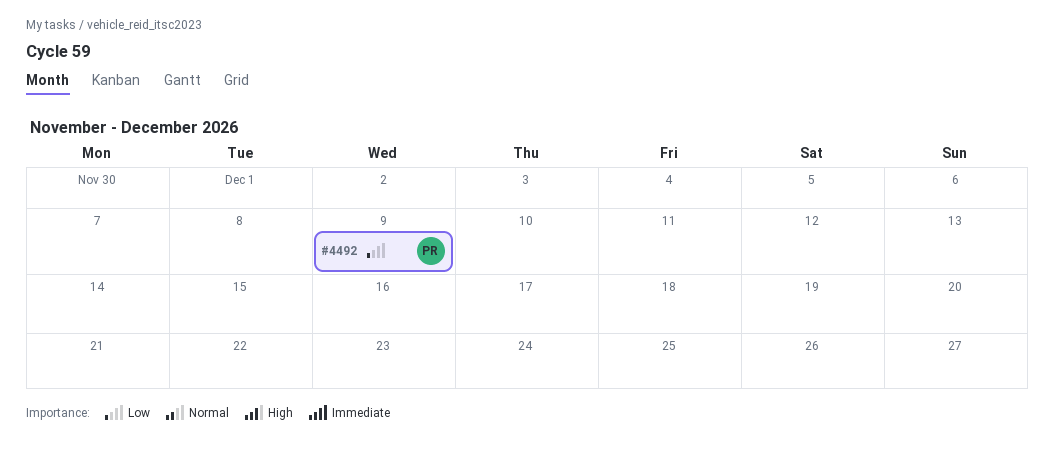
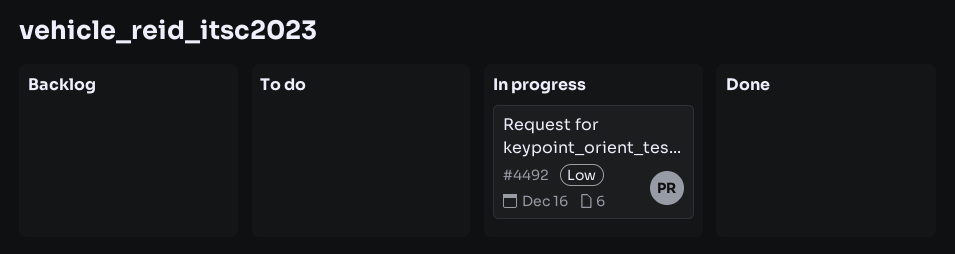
#4492, due: Dec 9 -> Dec 16

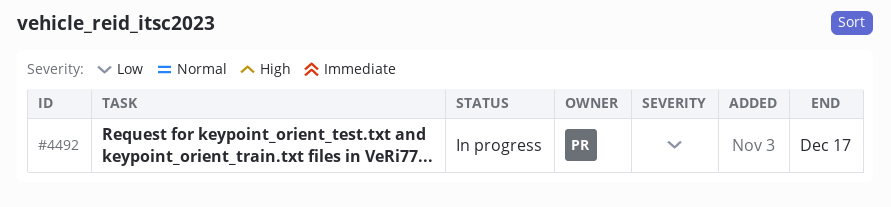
#4492, due: Dec 16 -> Dec 17

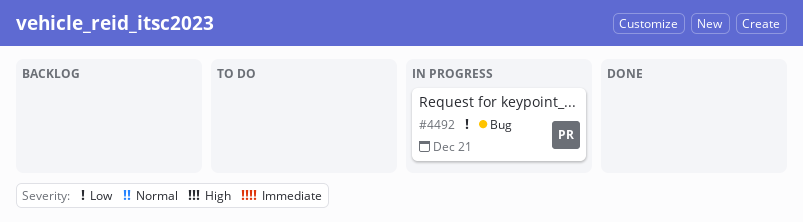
#4492, due: Dec 17 -> Dec 21

